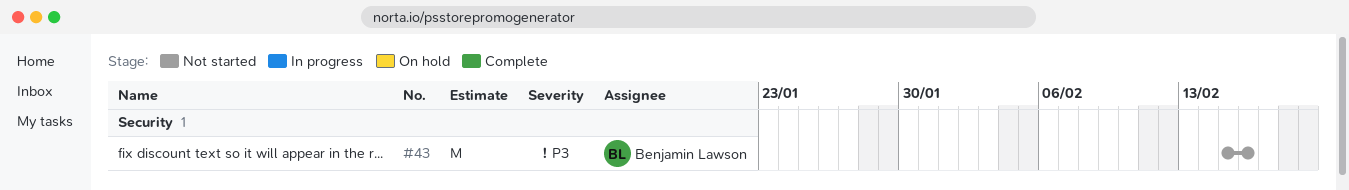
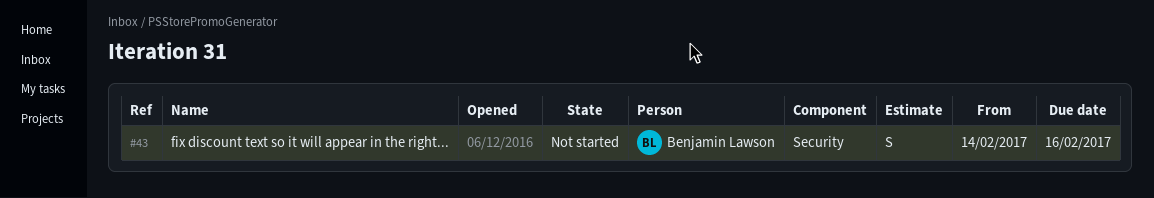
#43, estimate: M -> S
#43, start: Feb 15 -> Feb 14

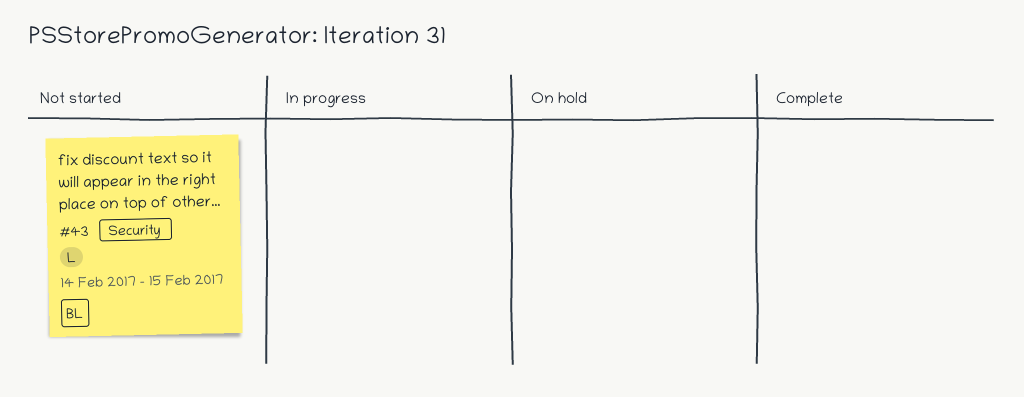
#43, estimate: S -> L
#43, due: Feb 16 -> Feb 15

